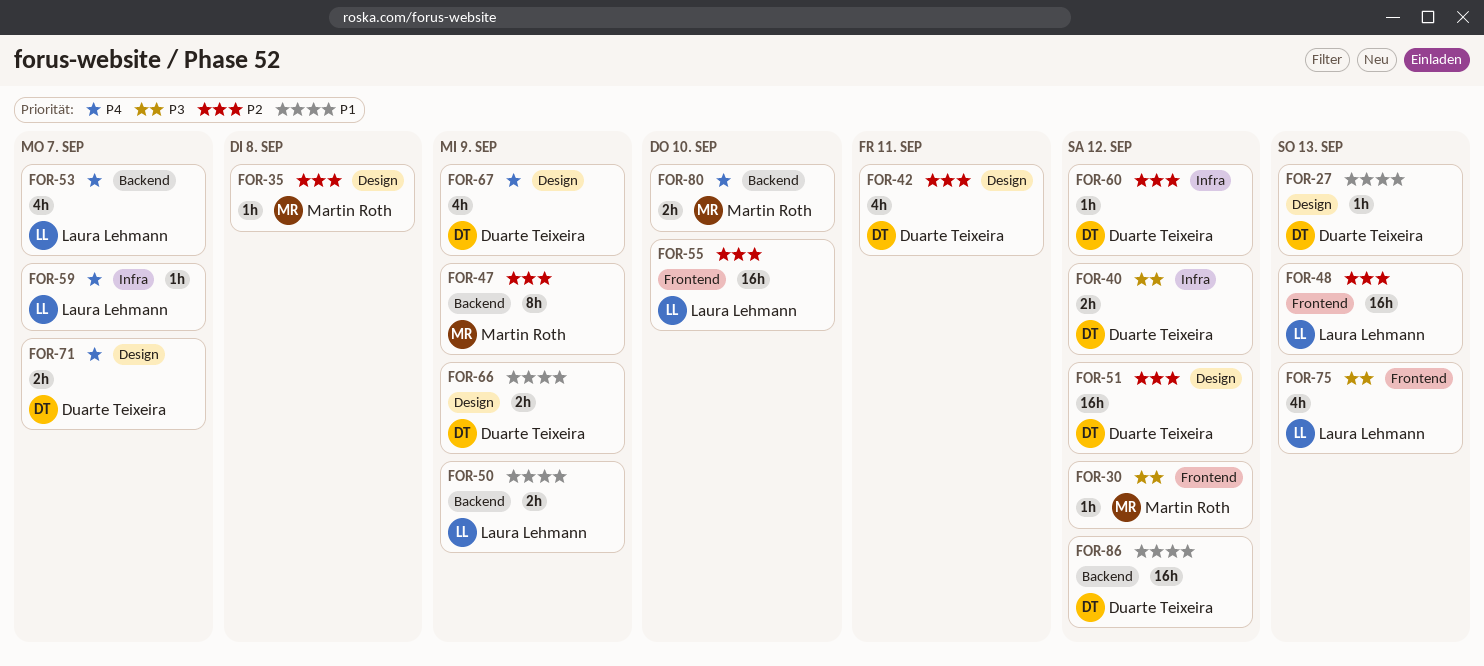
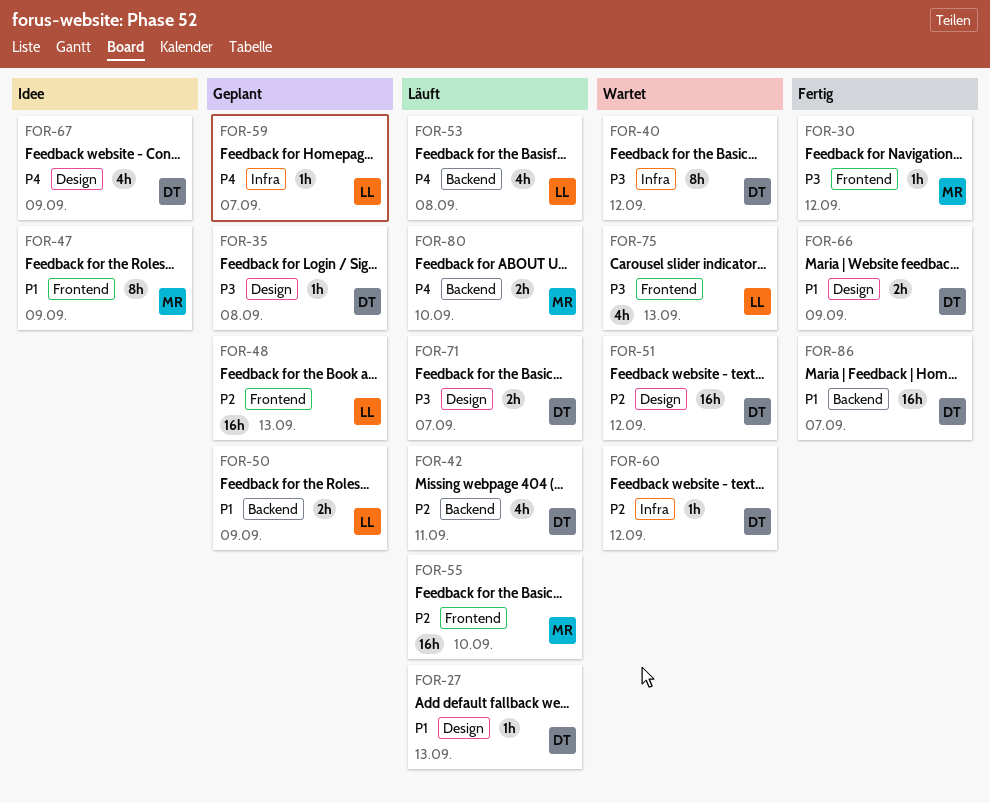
FOR-35, owner: Martin Roth -> Duarte Teixeira
FOR-35, priority: P2 -> P3
FOR-40, estimate: 2h -> 8h
FOR-42, label: Design -> Backend
FOR-47, priority: P2 -> P1
FOR-47, label: Backend -> Frontend
FOR-53, due: Sep 7 -> Sep 8
FOR-55, owner: Laura Lehmann -> Martin Roth
FOR-71, priority: P4 -> P3
FOR-86, due: Sep 12 -> Sep 7

